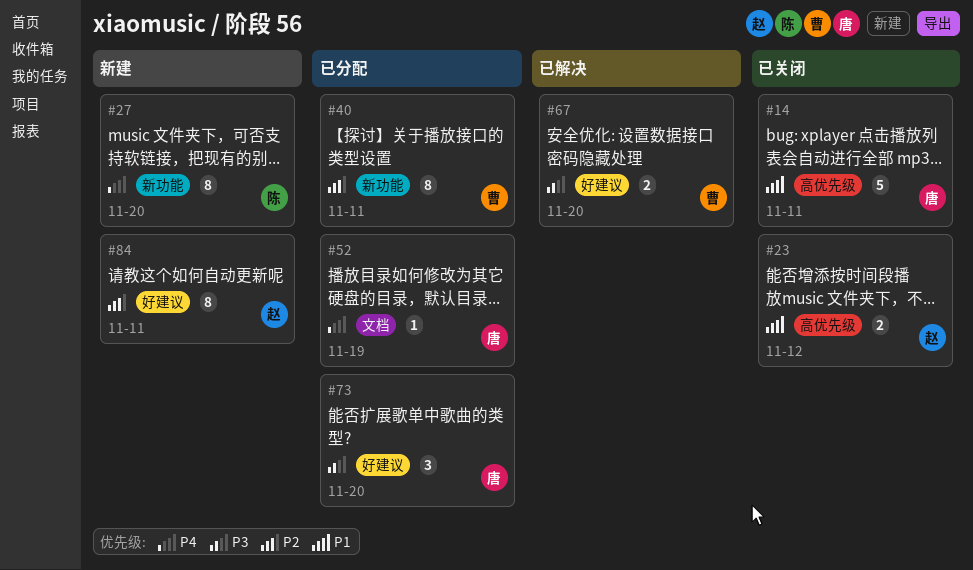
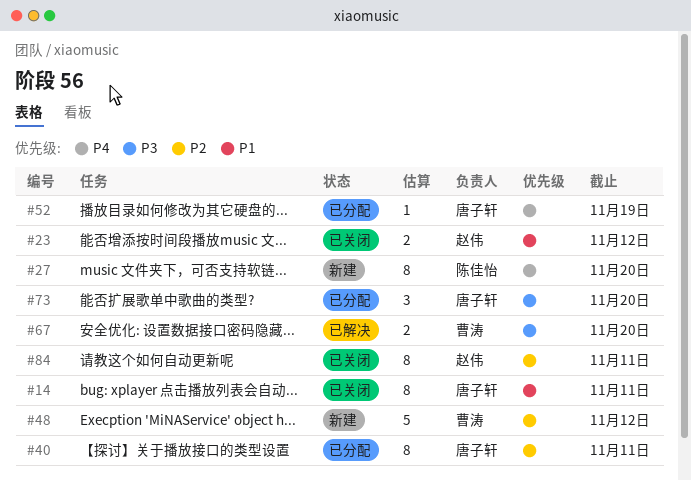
#14, estimate: 5 -> 8
#40, owner: 曹涛 -> 唐子轩
#48: none -> present
#84, status: 新建 -> 已关闭

